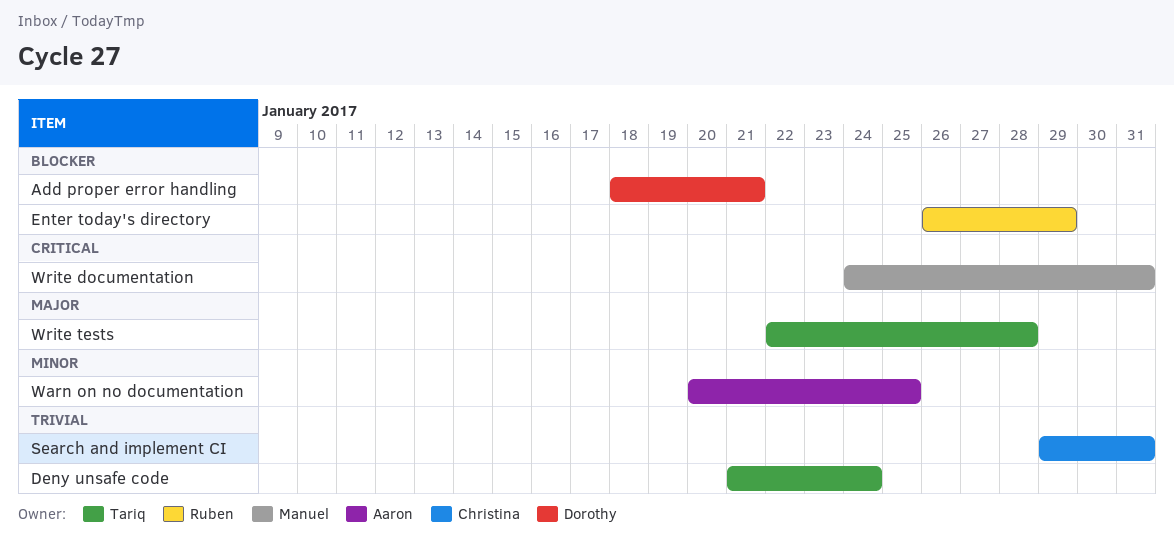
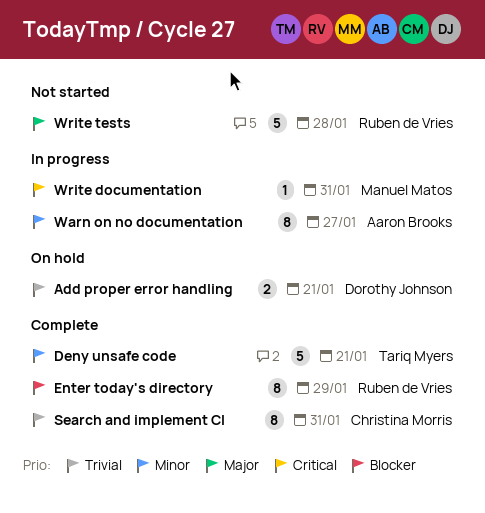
Add proper error handling, priority: Blocker -> Trivial
Deny unsafe code, priority: Trivial -> Minor
Deny unsafe code, due: Jan 24 -> Jan 21
Warn on no documentation, due: Jan 25 -> Jan 27
Write tests, owner: Tariq Myers -> Ruben de Vries

